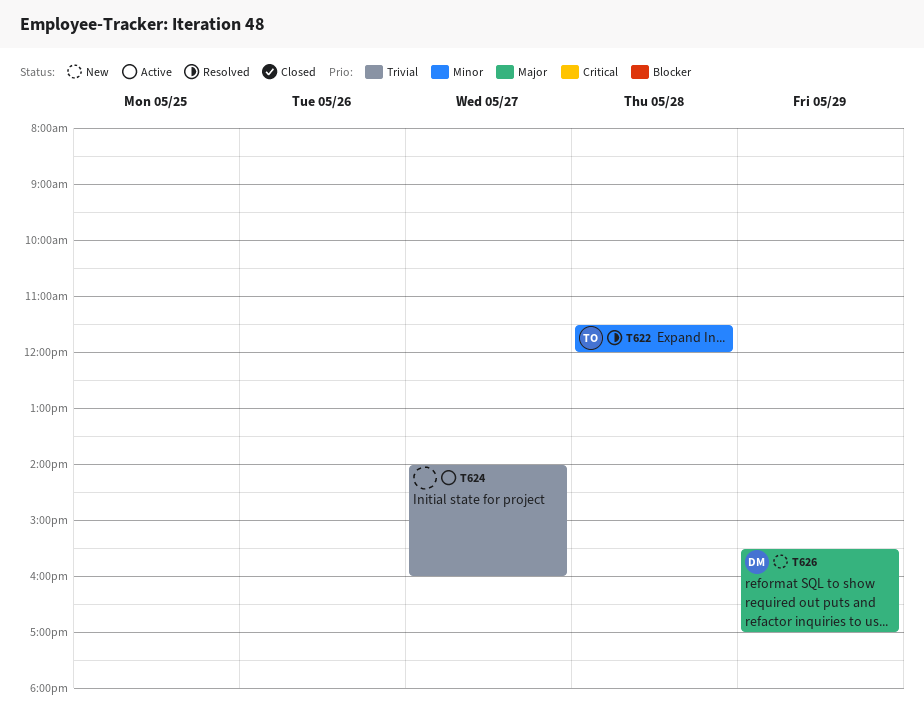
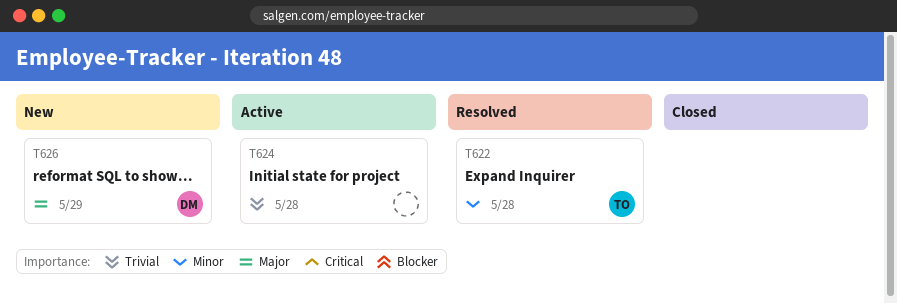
T624, day: May 27 -> May 28

